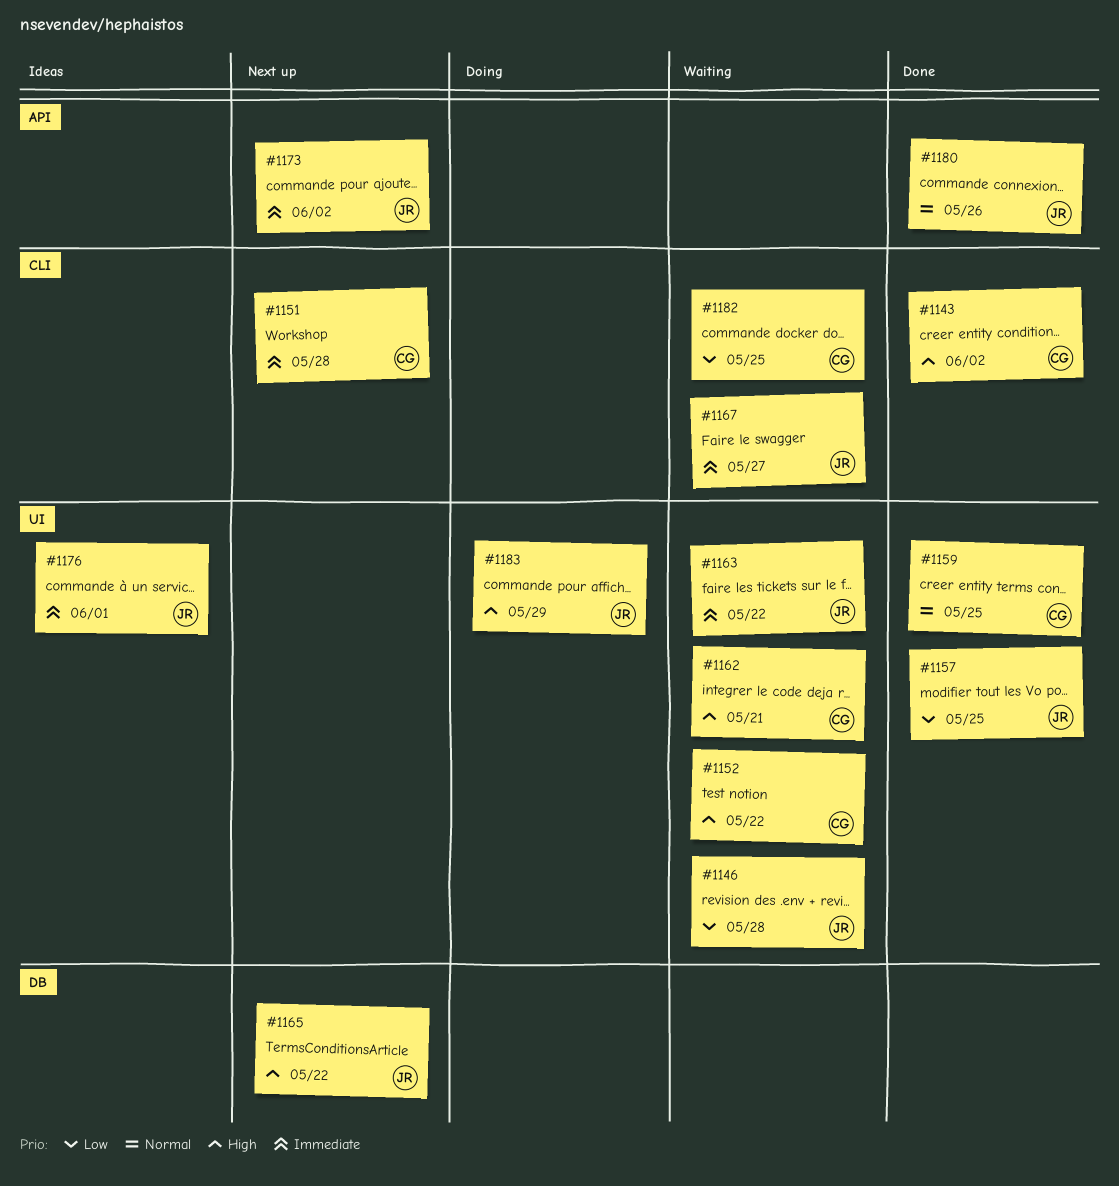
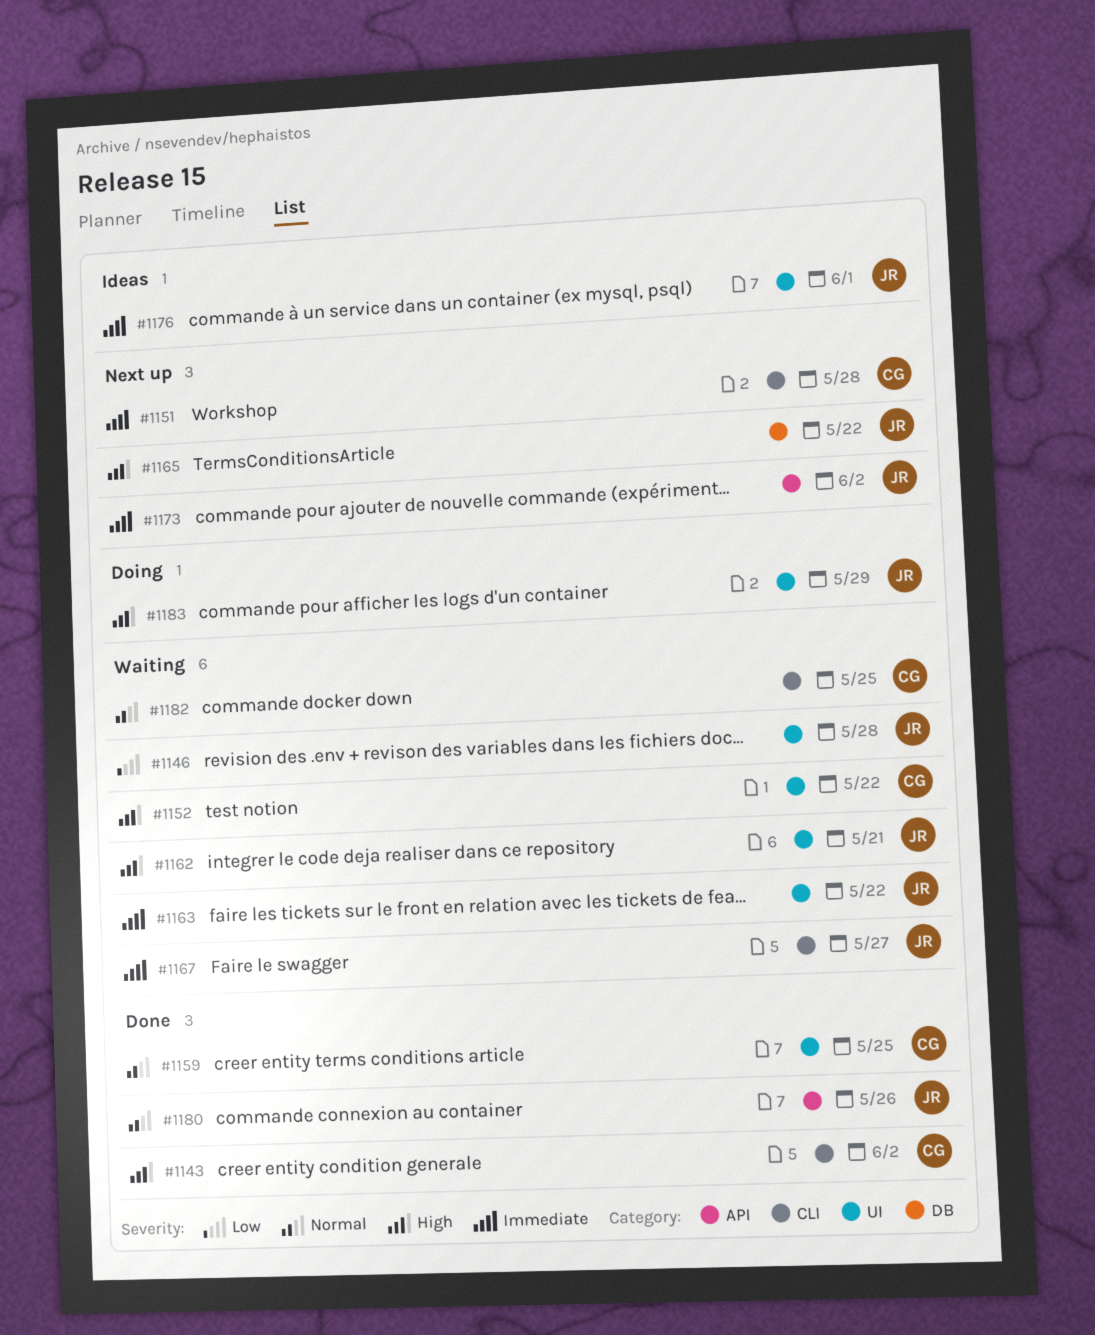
#1157: present -> none
#1162, owner: CG -> JR
#1182, priority: Low -> Normal

